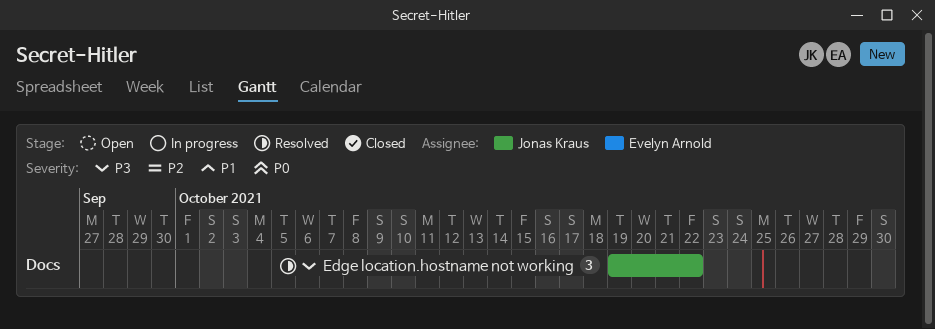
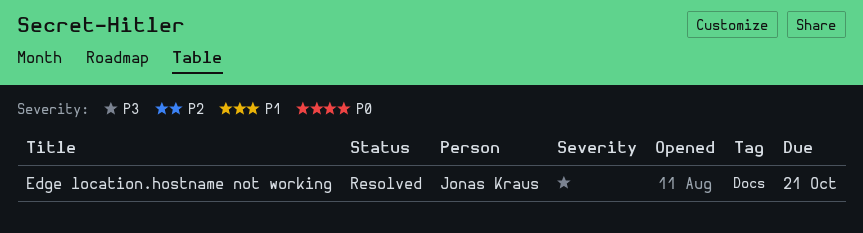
Edge location.hostname not working, due: Oct 22 -> Oct 21

